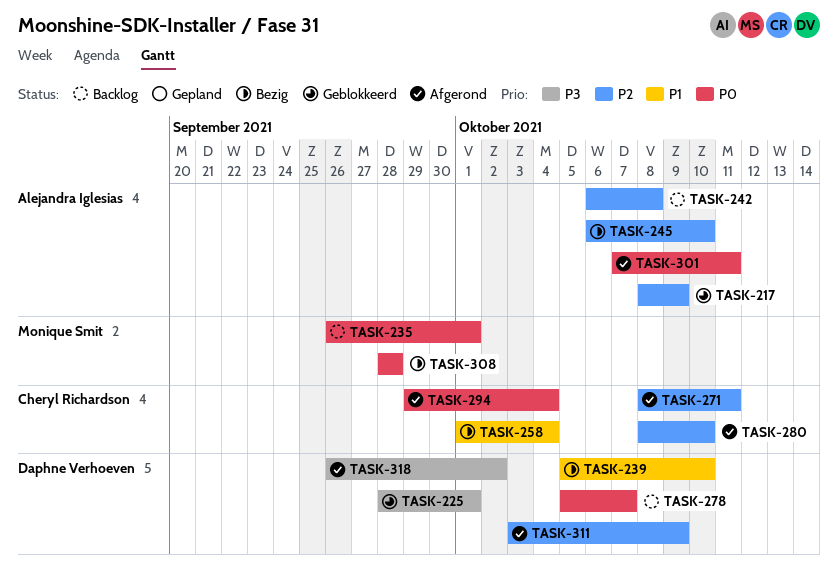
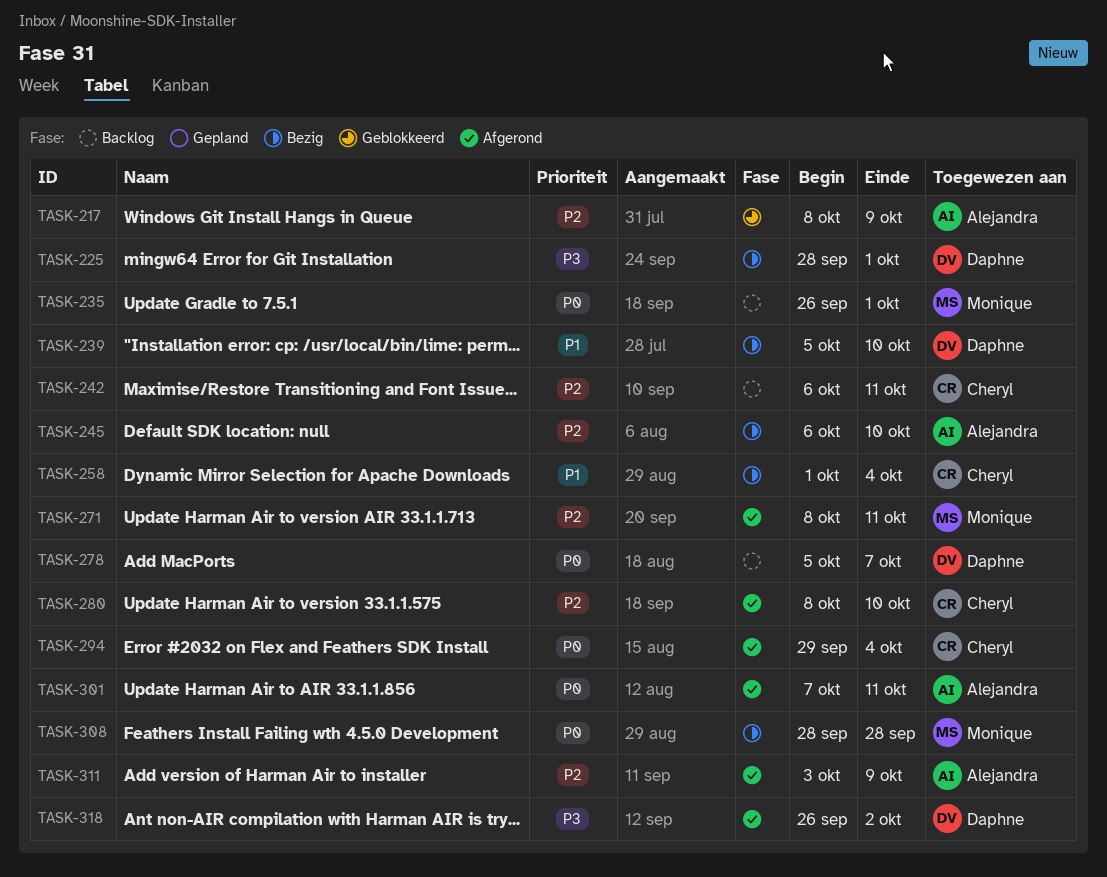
TASK-225, status: Geblokkeerd -> Bezig
TASK-242, owner: Alejandra Iglesias -> Cheryl Richardson
TASK-242, due: Oct 8 -> Oct 11
TASK-271, owner: Cheryl Richardson -> Monique Smit
TASK-311, owner: Daphne Verhoeven -> Alejandra Iglesias

